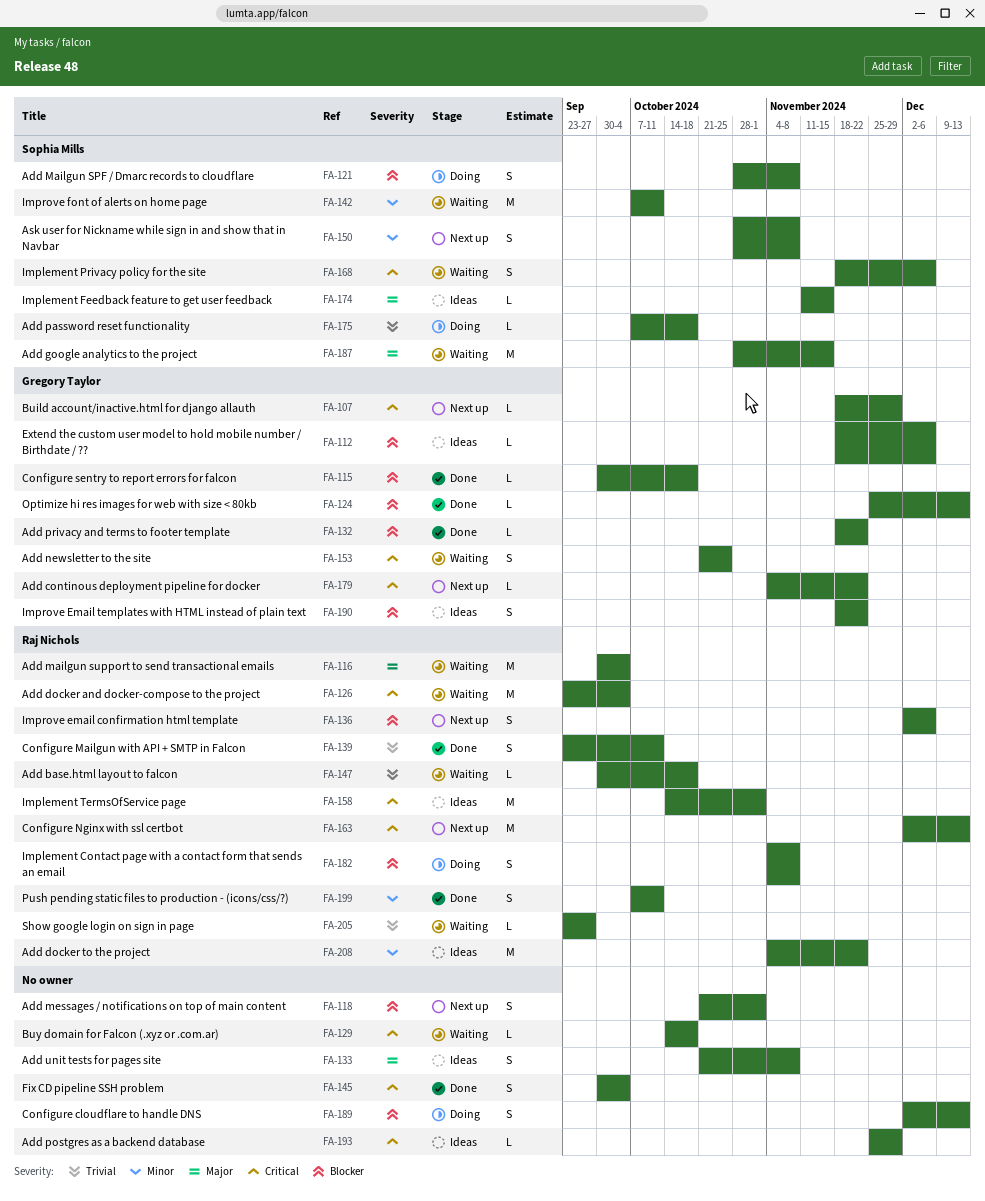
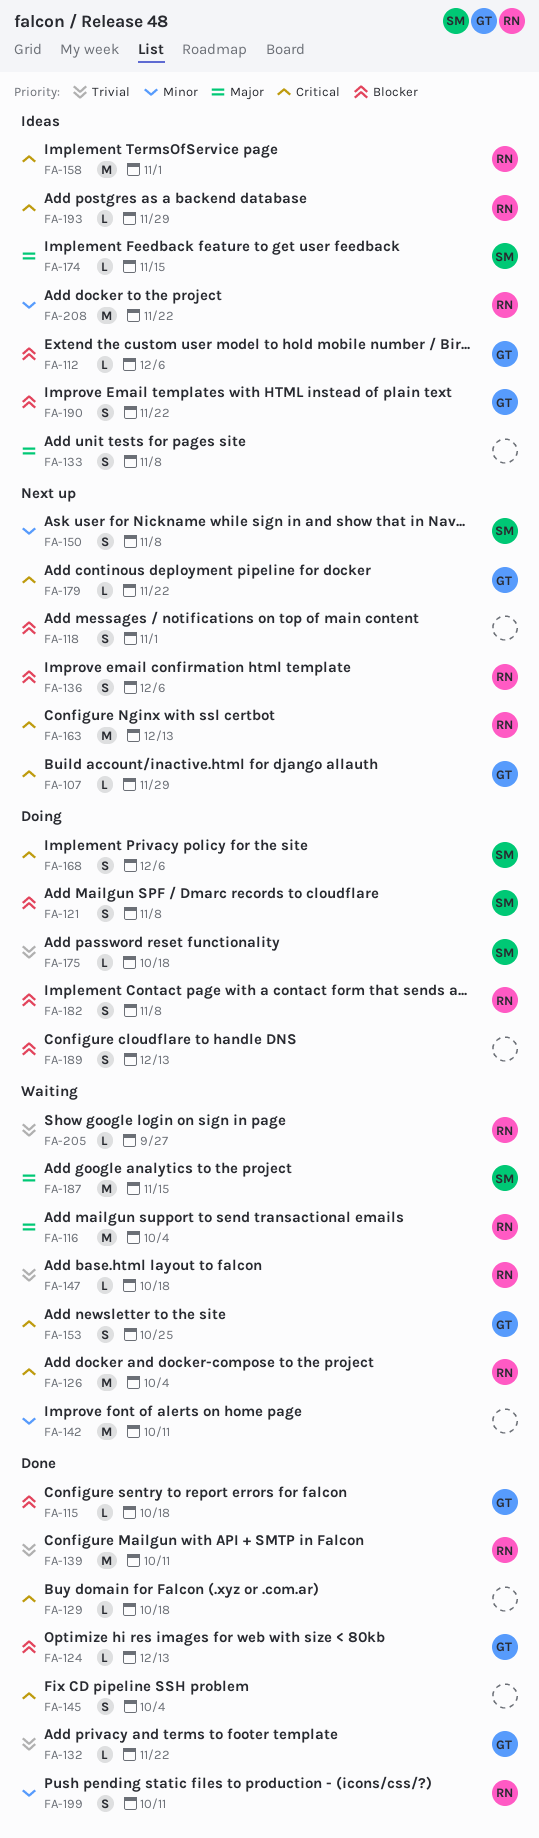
FA-129, status: Waiting -> Done
FA-132, priority: Blocker -> Trivial
FA-139, estimate: S -> M
FA-142, owner: Sophia Mills -> none
FA-168, status: Waiting -> Doing
FA-193, owner: none -> Raj Nichols

